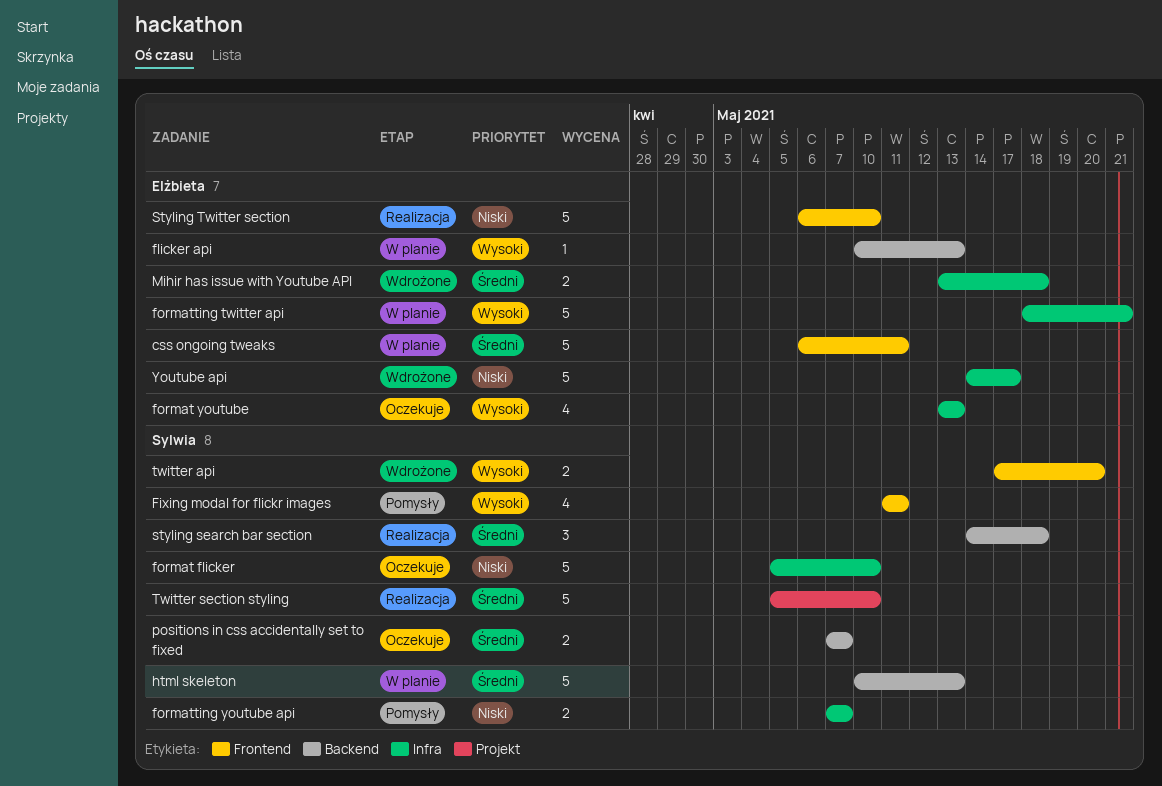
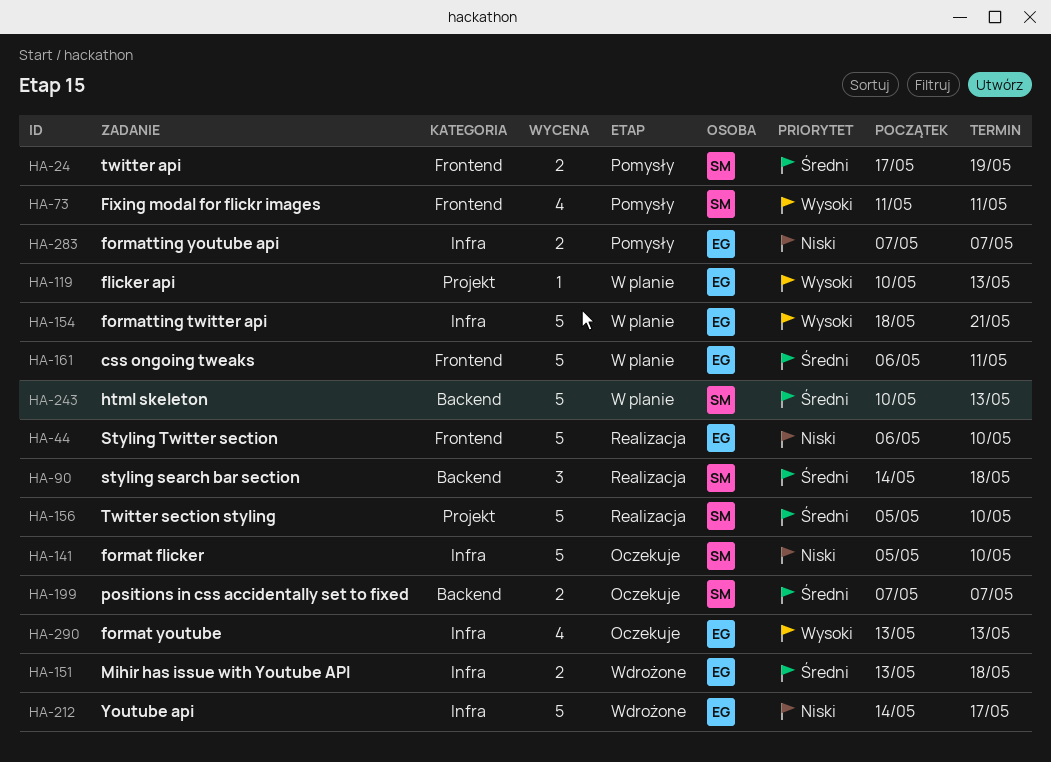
flicker api, label: Backend -> Projekt
formatting youtube api, owner: Sylwia -> Elżbieta
twitter api, status: Wdrożone -> Pomysły
twitter api, priority: Wysoki -> Średni
twitter api, due: May 20 -> May 19

